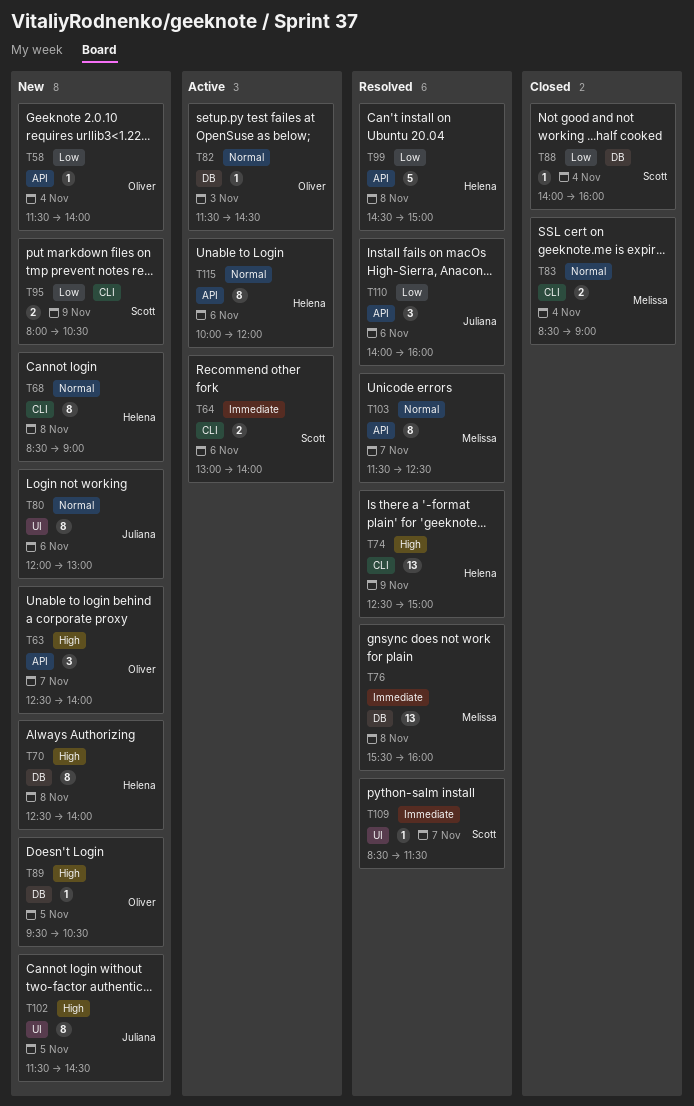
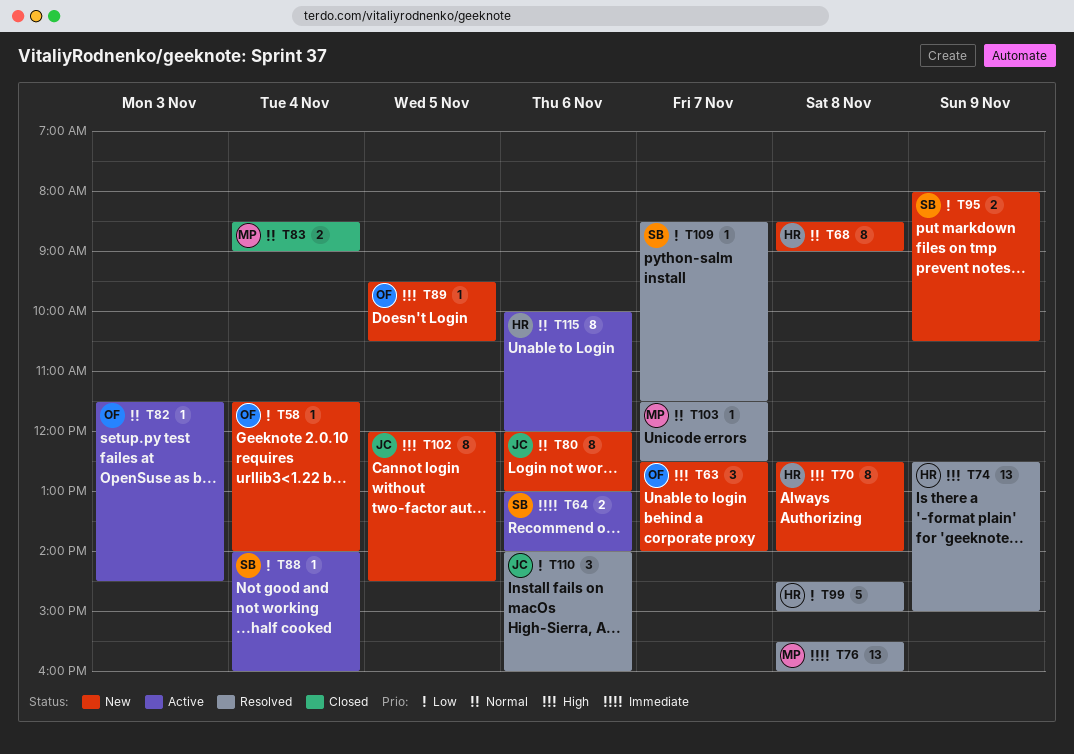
T88, status: Closed -> Active
T102, begins: 11:30 -> 12:00
T103, estimate: 8 -> 1
T109, priority: Immediate -> Low

